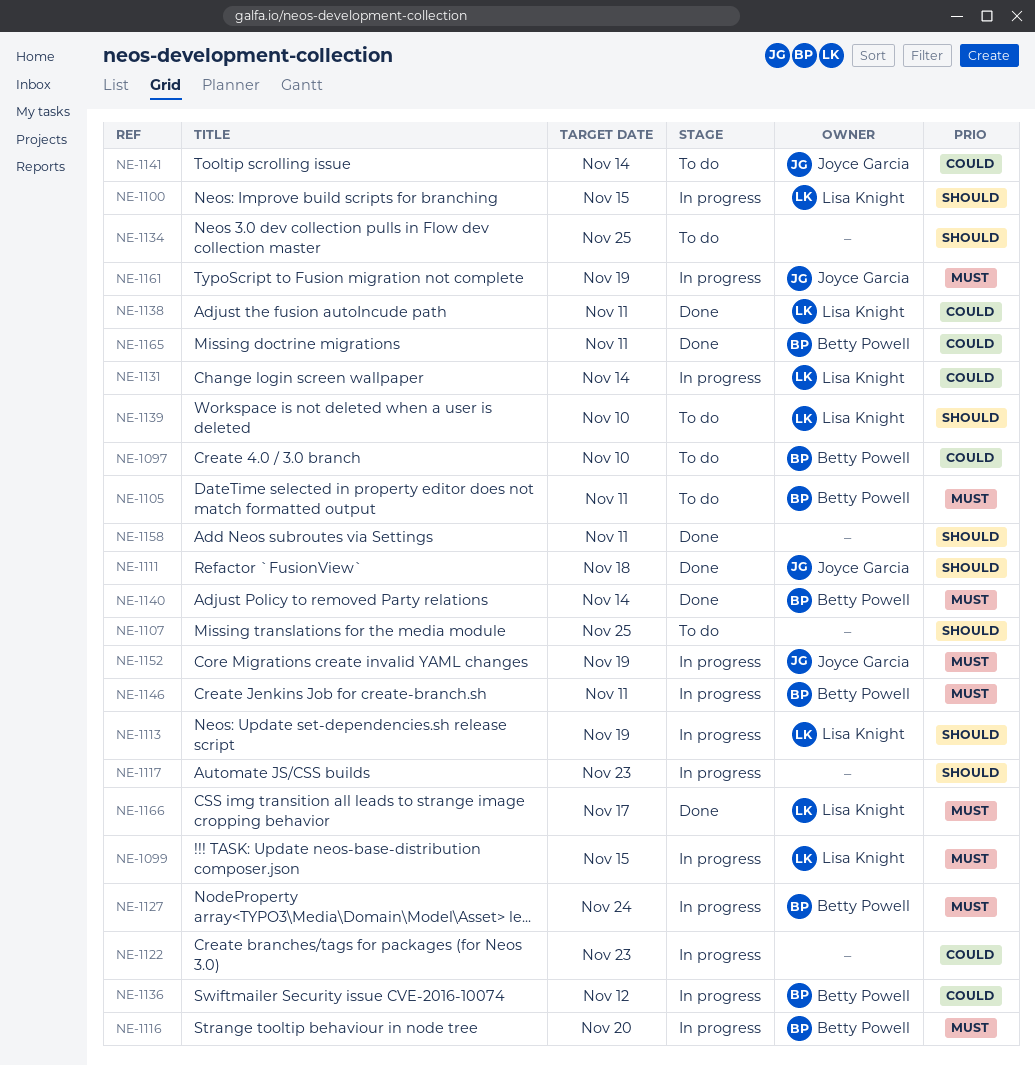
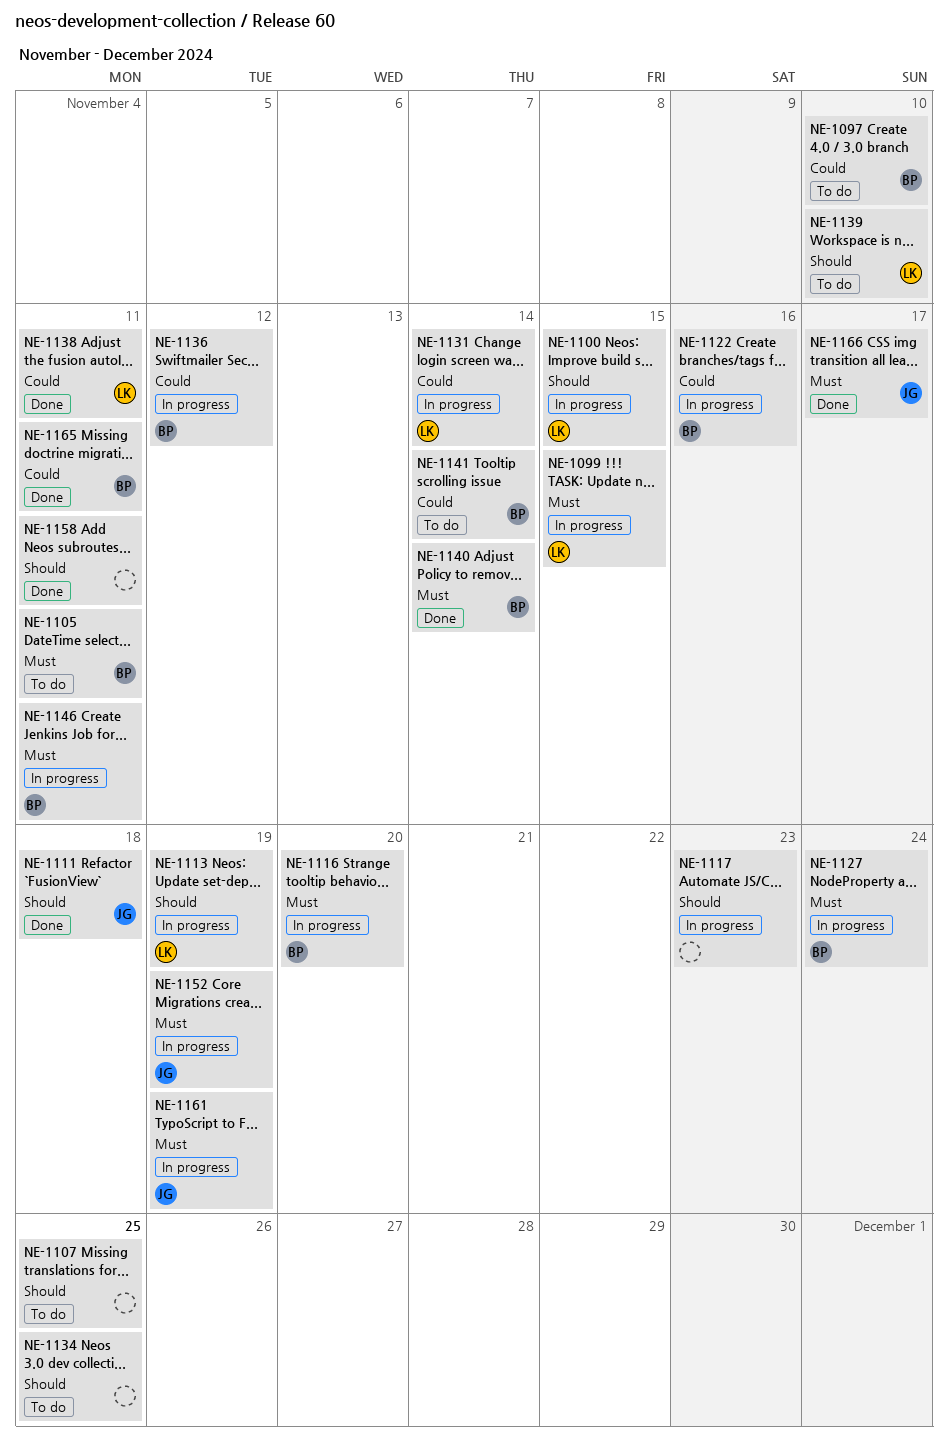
NE-1122, owner: none -> Betty Powell
NE-1122, due: Nov 23 -> Nov 16
NE-1141, owner: Joyce Garcia -> Betty Powell
NE-1166, owner: Lisa Knight -> Joyce Garcia

